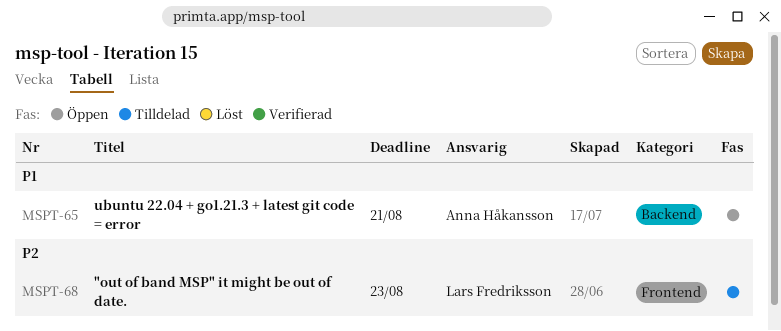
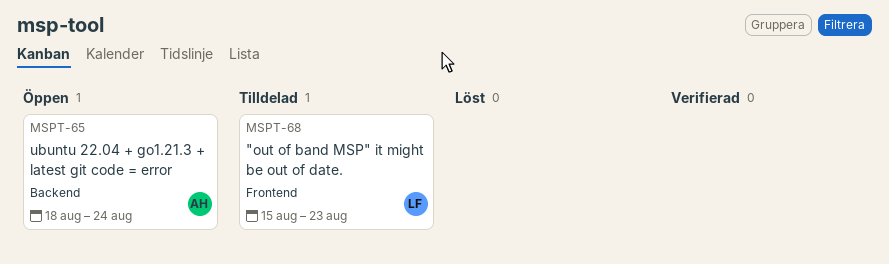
MSPT-65, due: Aug 21 -> Aug 24

